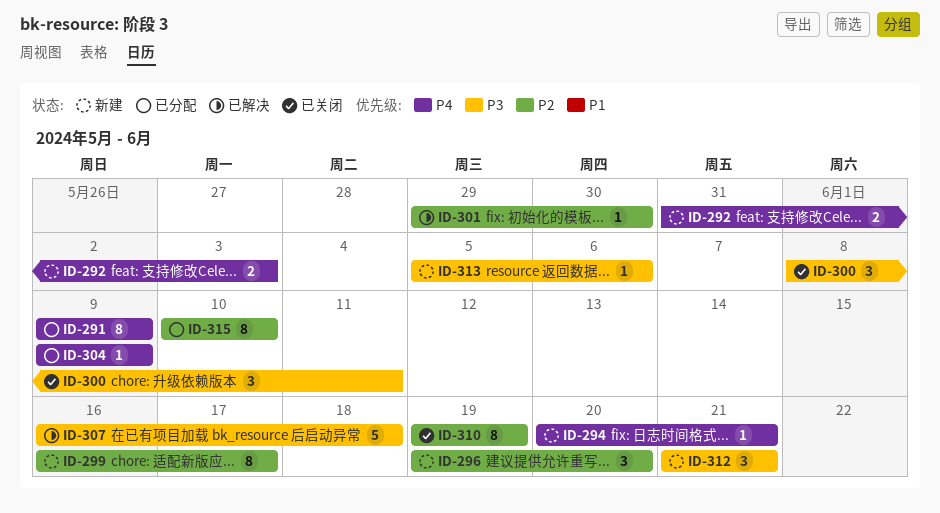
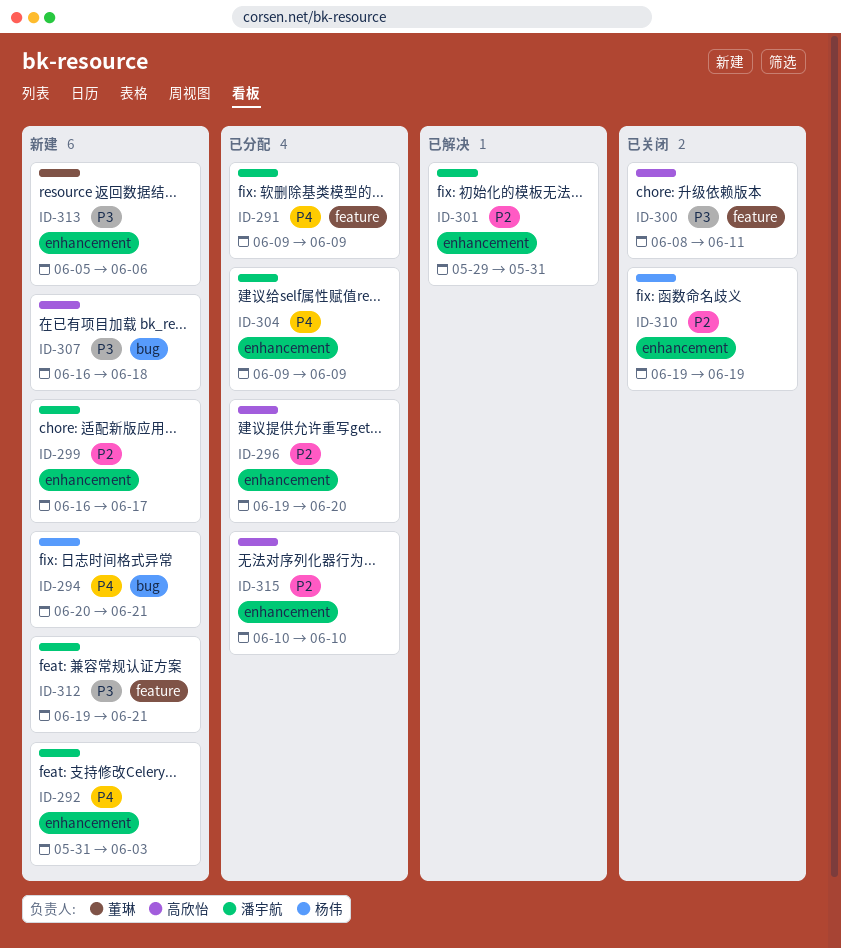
ID-296, status: 新建 -> 已分配
ID-301, due: May 30 -> May 31
ID-307, status: 已解决 -> 新建
ID-312, start: Jun 21 -> Jun 19

